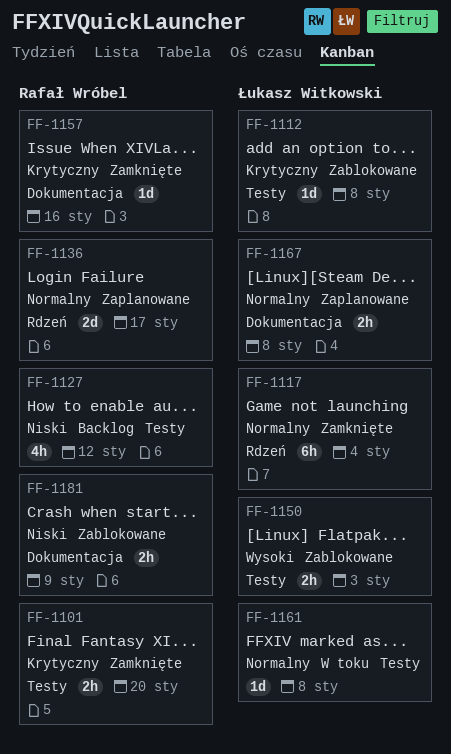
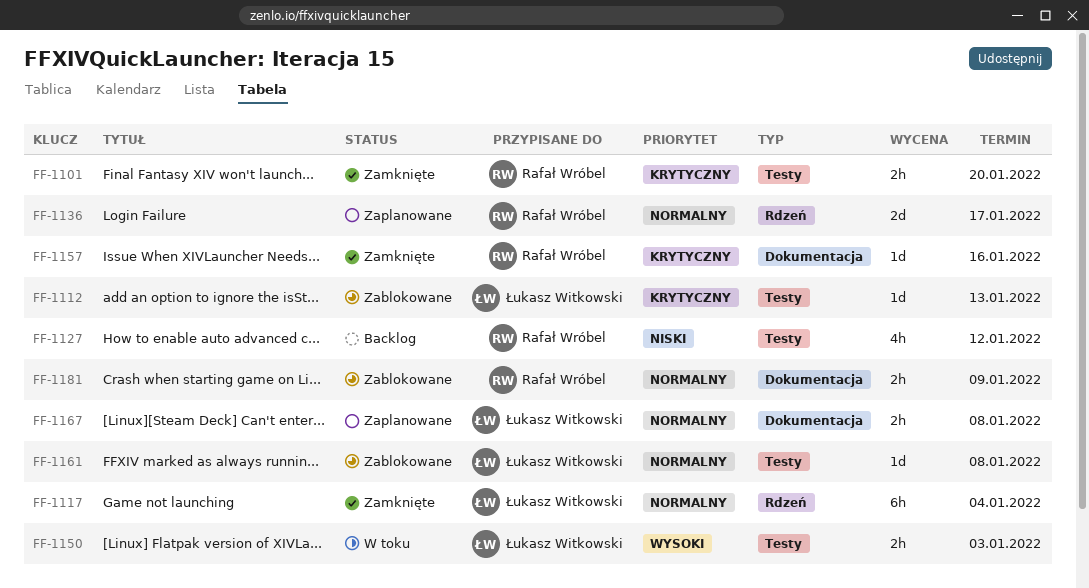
FF-1112, due: Jan 8 -> Jan 13
FF-1150, status: Zablokowane -> W toku
FF-1161, status: W toku -> Zablokowane
FF-1181, priority: Niski -> Normalny

